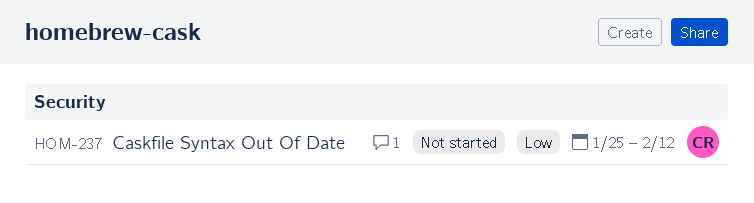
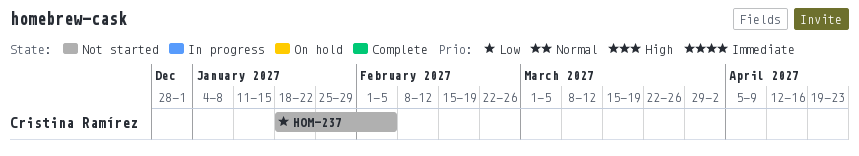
HOM-237, start: Jan 25 -> Jan 18
HOM-237, due: Feb 12 -> Feb 5

